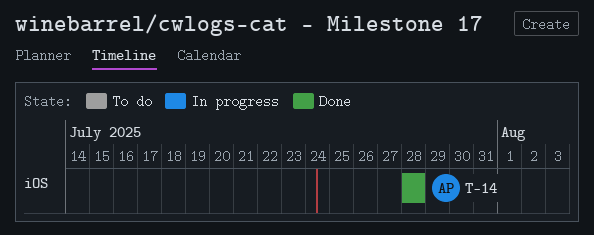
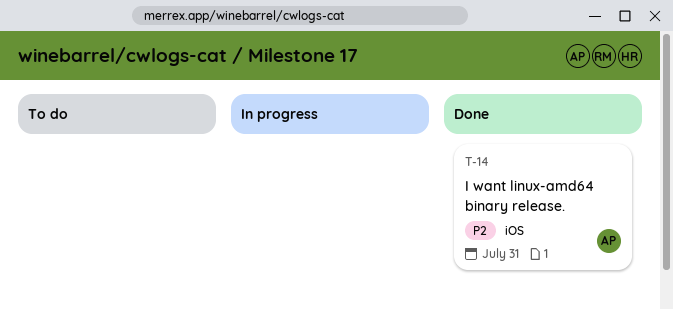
T-14, due: Jul 28 -> Jul 31

